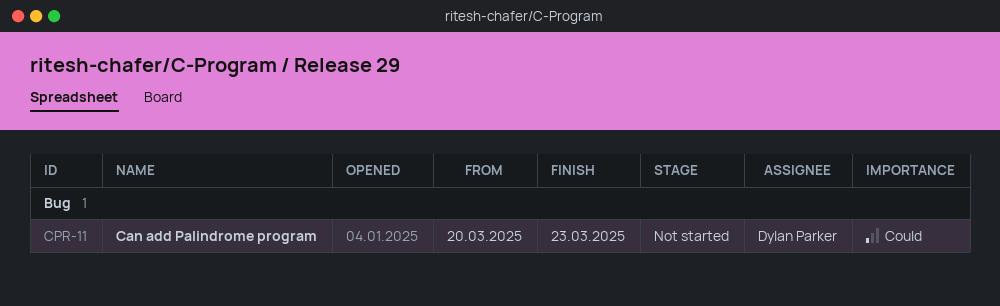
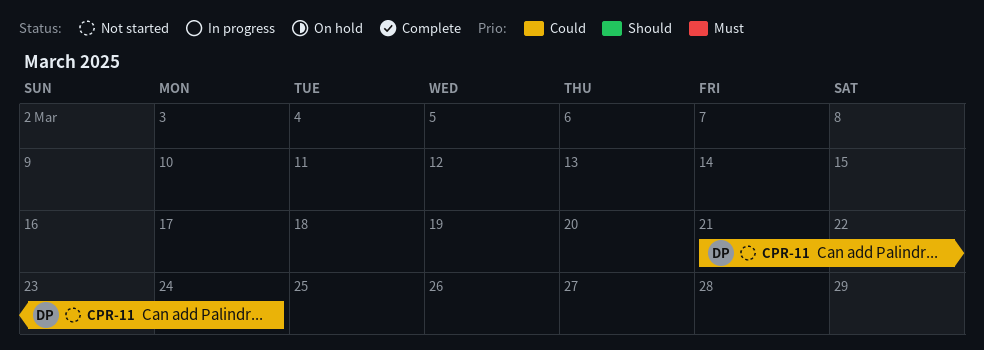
CPR-11, start: Mar 20 -> Mar 21
CPR-11, due: Mar 23 -> Mar 24

